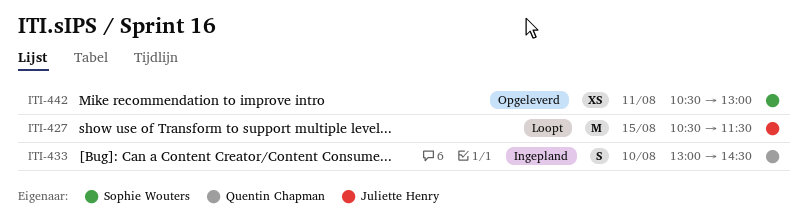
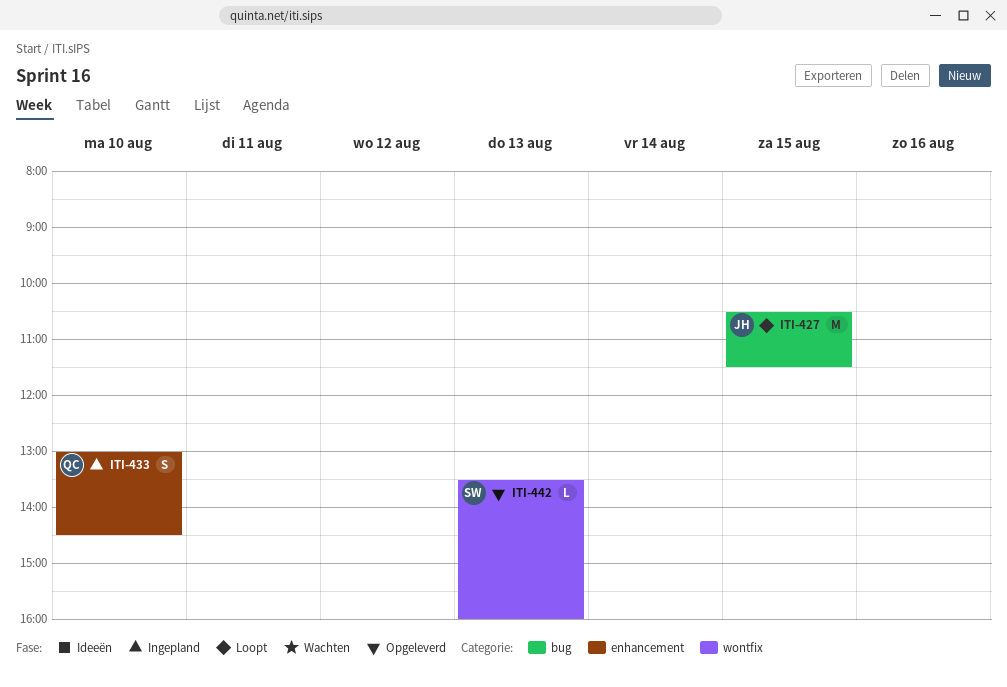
ITI-442, estimate: XS -> L
ITI-442, day: Aug 11 -> Aug 13
ITI-442, begins: 10:30 -> 13:30
ITI-442, ends: 13:00 -> 16:00

